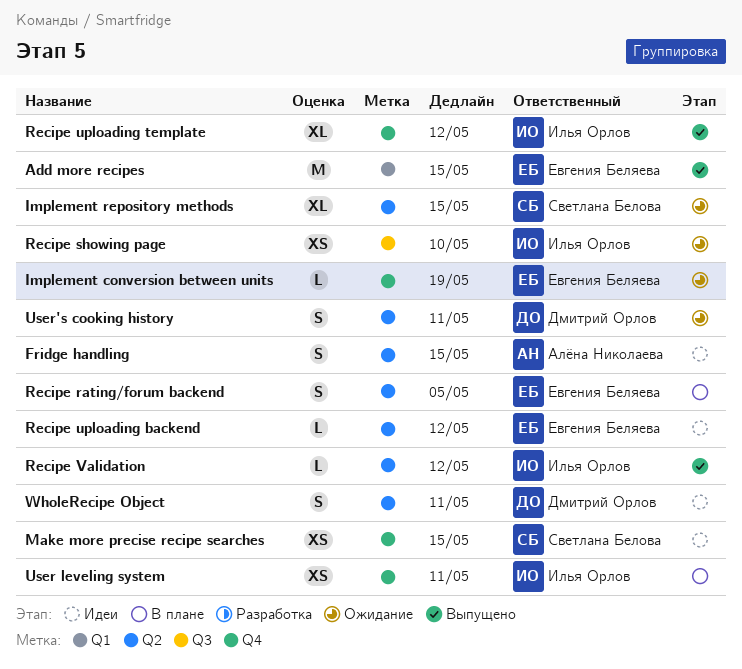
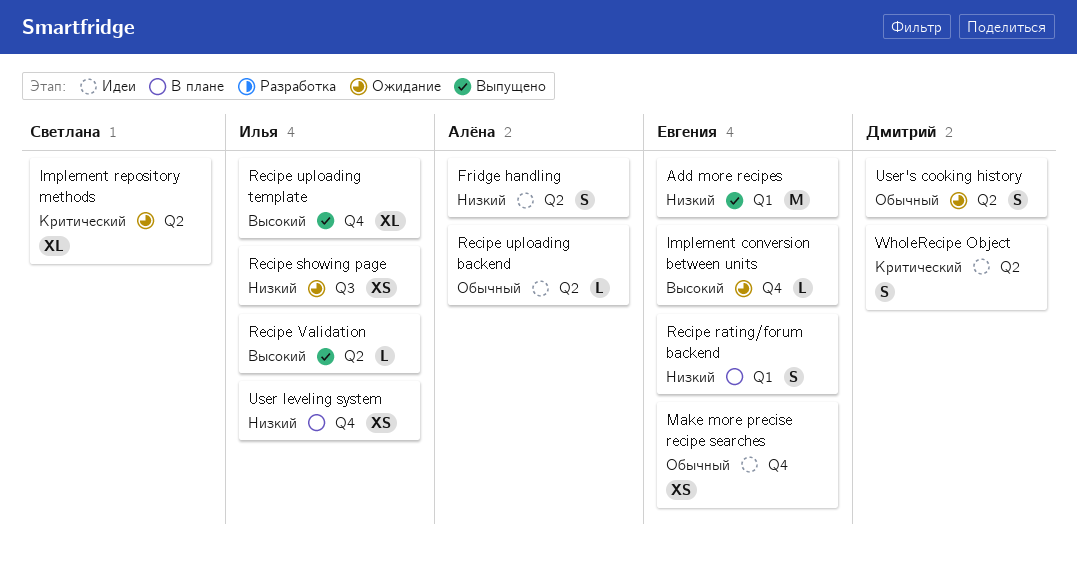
Make more precise recipe searches, owner: Светлана Белова -> Евгения Беляева
Recipe rating/forum backend, label: Q2 -> Q1
Recipe uploading backend, owner: Евгения Беляева -> Алёна Николаева

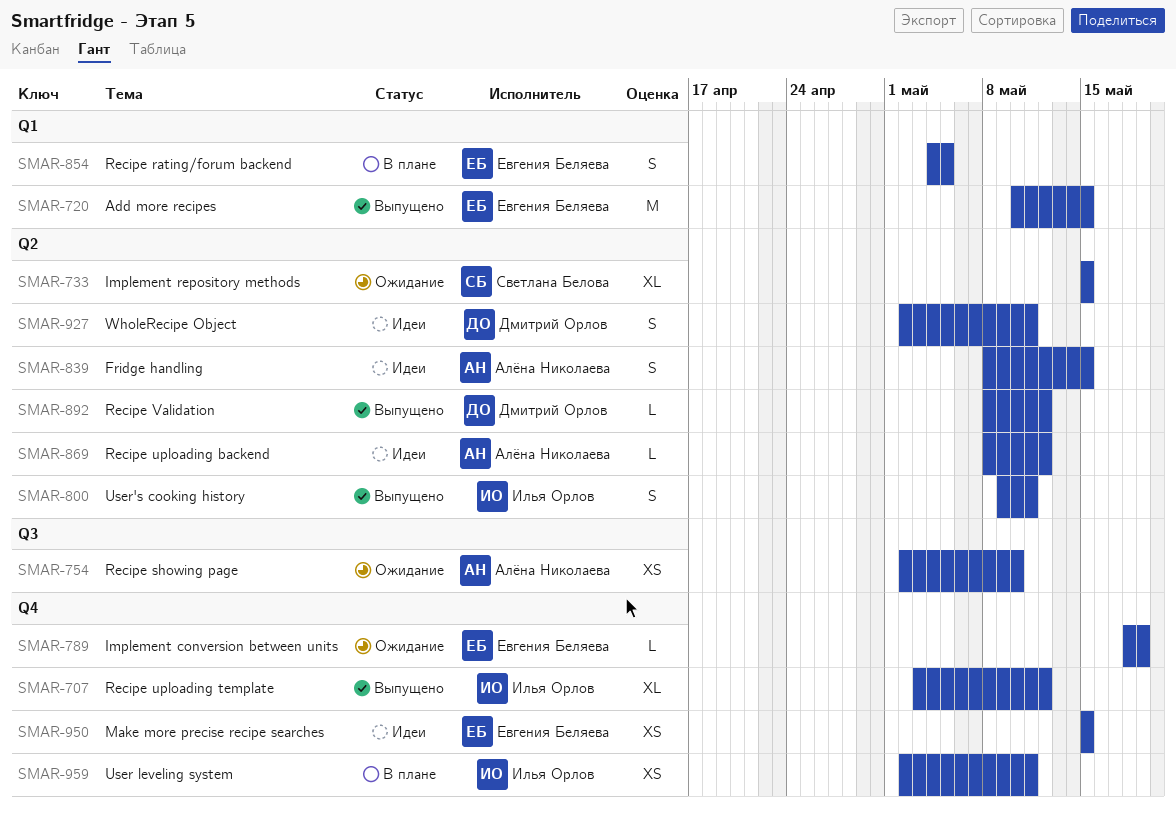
Recipe showing page, owner: Илья Орлов -> Алёна Николаева
Recipe Validation, owner: Илья Орлов -> Дмитрий Орлов
User's cooking history, status: Ожидание -> Выпущено
User's cooking history, owner: Дмитрий Орлов -> Илья Орлов

